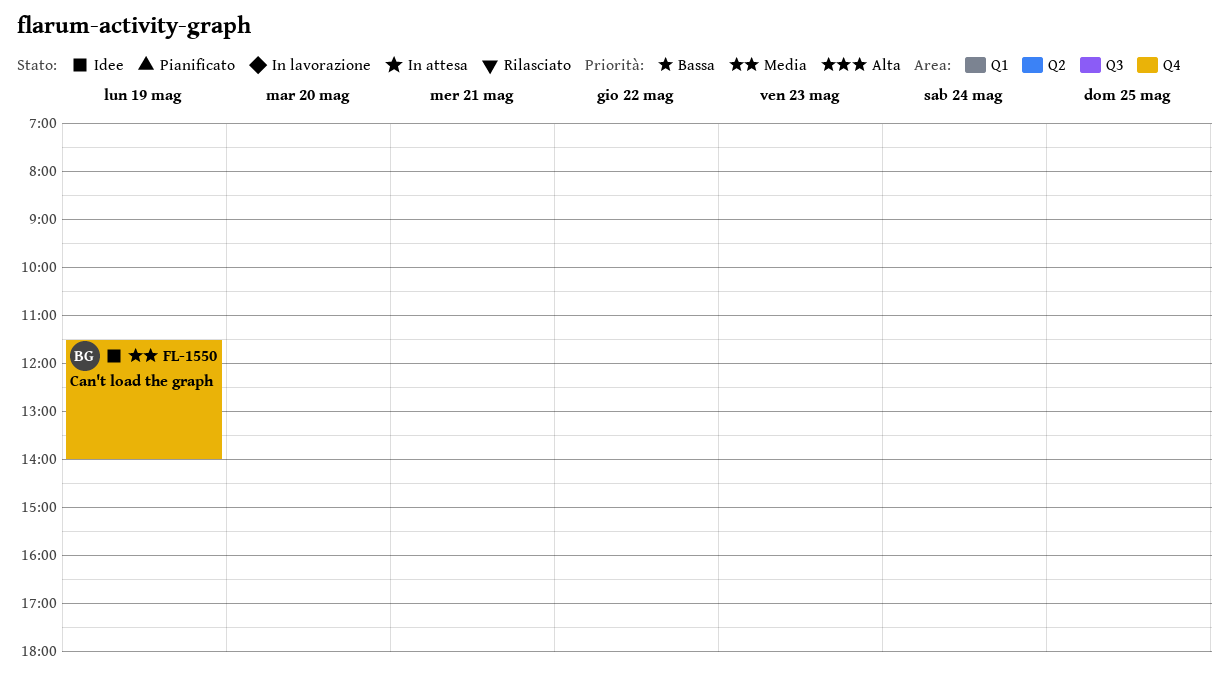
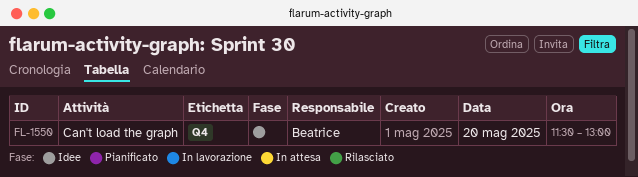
FL-1550, day: May 19 -> May 20
FL-1550, ends: 14:00 -> 13:00

